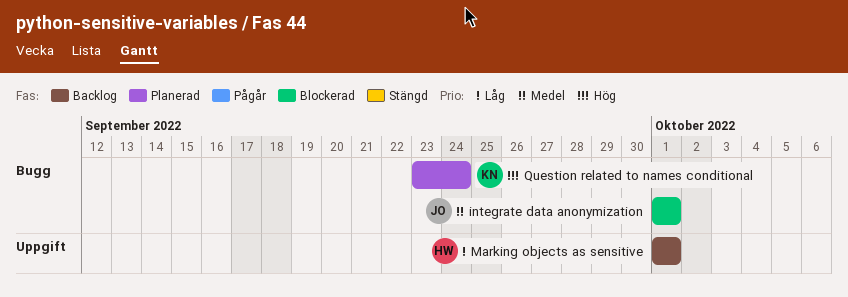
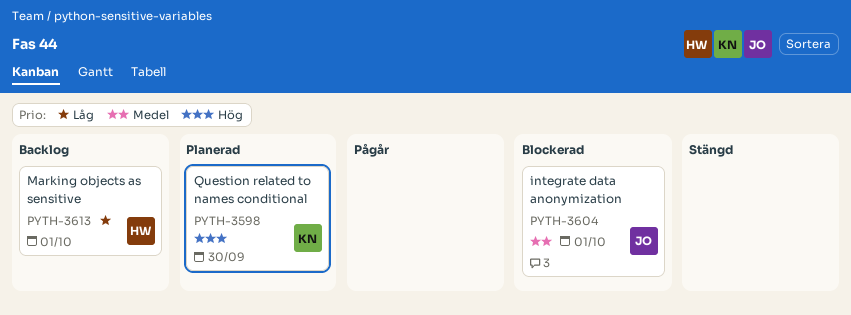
Question related to names conditional, due: Sep 24 -> Sep 30

